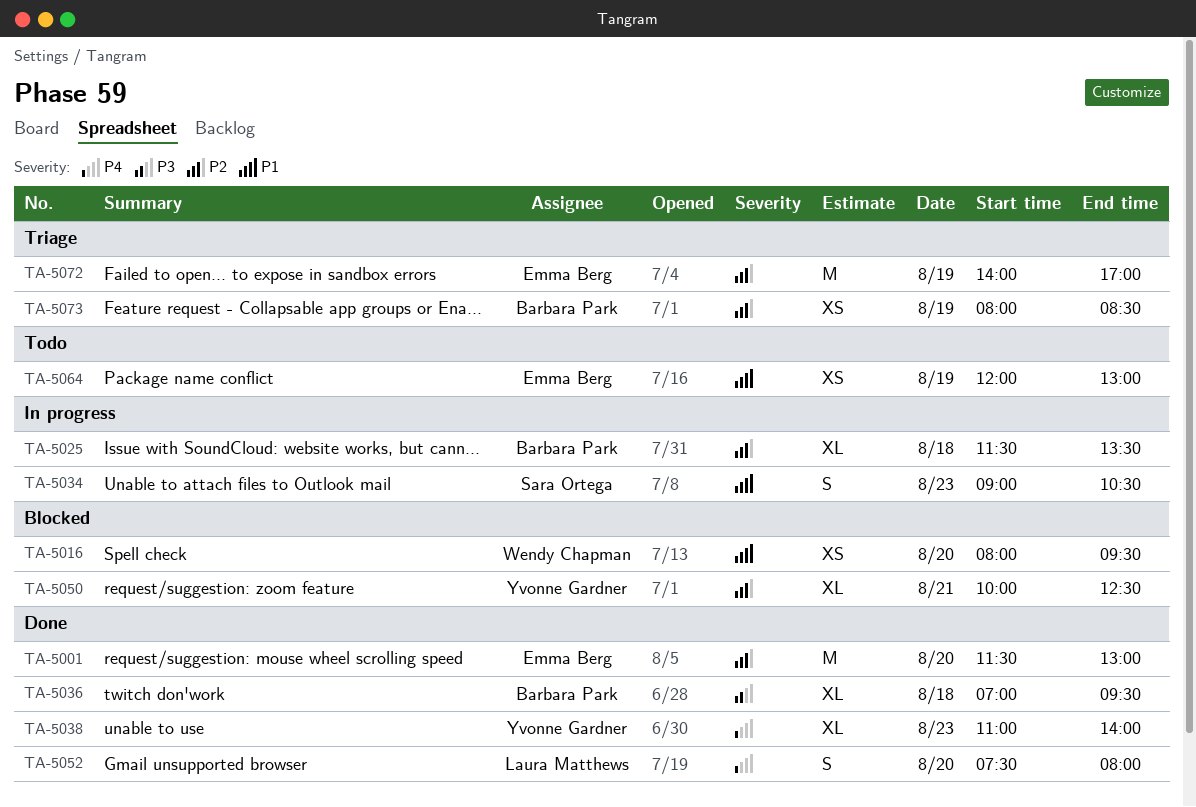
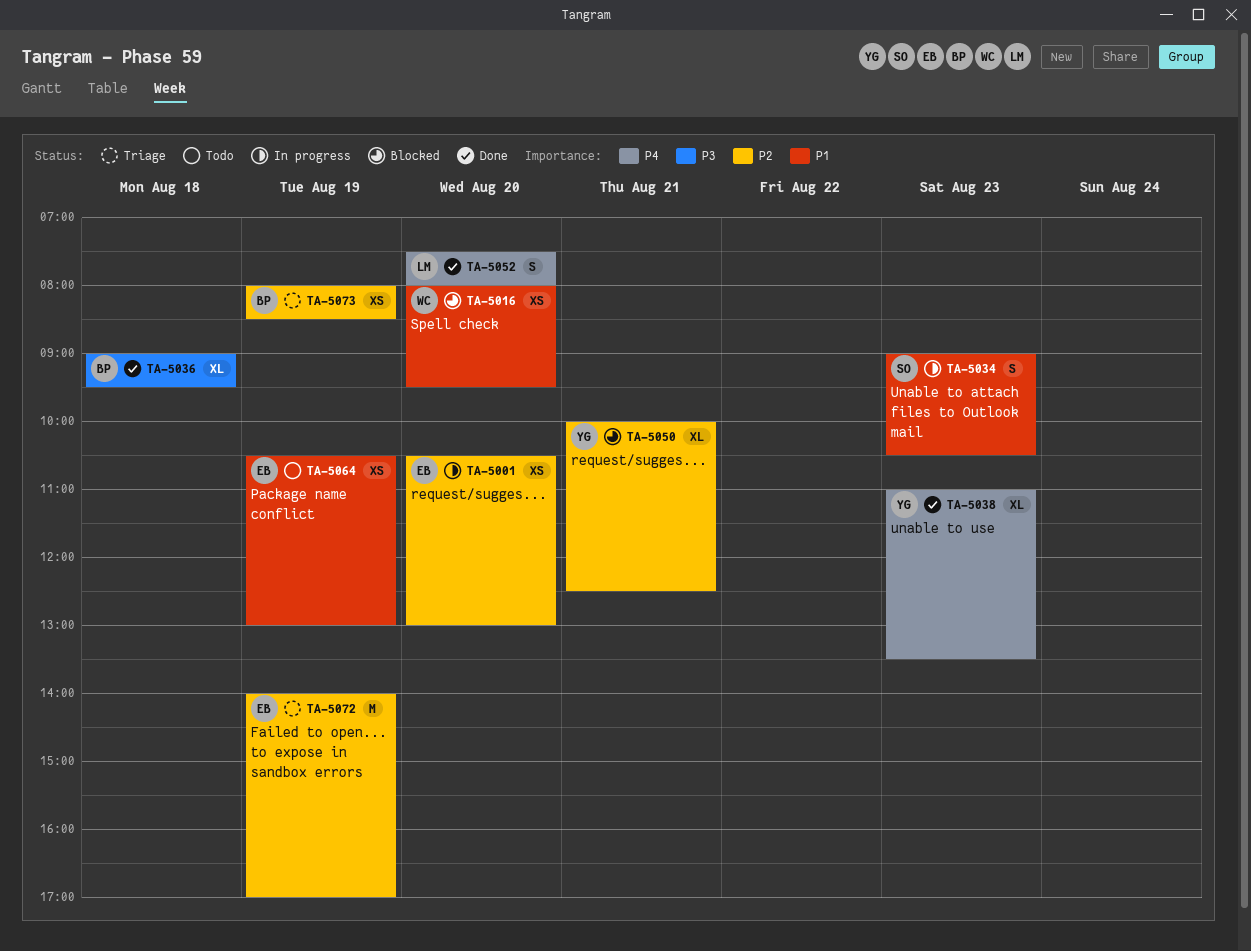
TA-5001, status: Done -> In progress
TA-5001, estimate: M -> XS
TA-5001, begins: 11:30 -> 10:30
TA-5025: present -> none
TA-5036, begins: 07:00 -> 09:00
TA-5038, ends: 14:00 -> 13:30
TA-5064, begins: 12:00 -> 10:30

